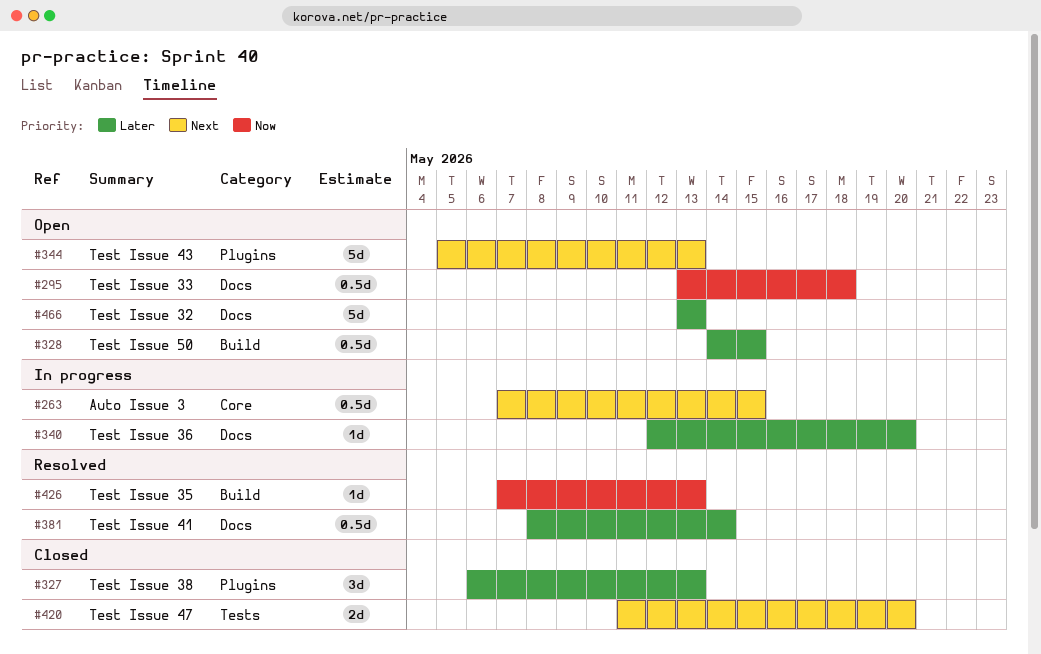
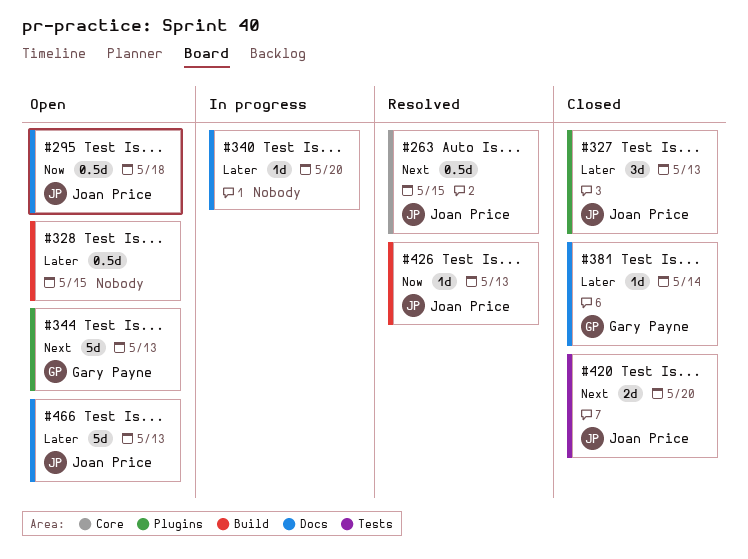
#263, status: In progress -> Resolved
#381, status: Resolved -> Closed
#381, estimate: 0.5d -> 1d

